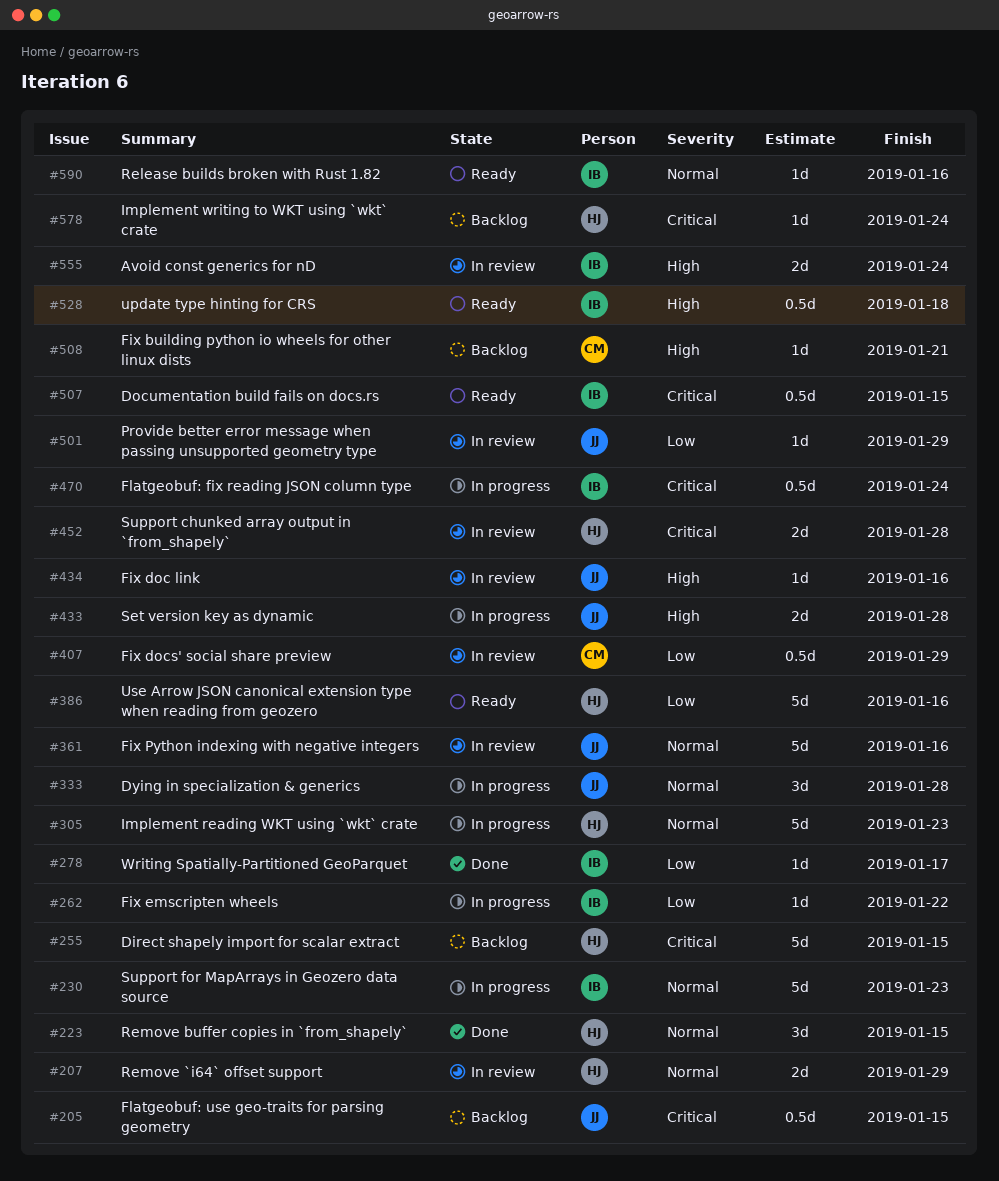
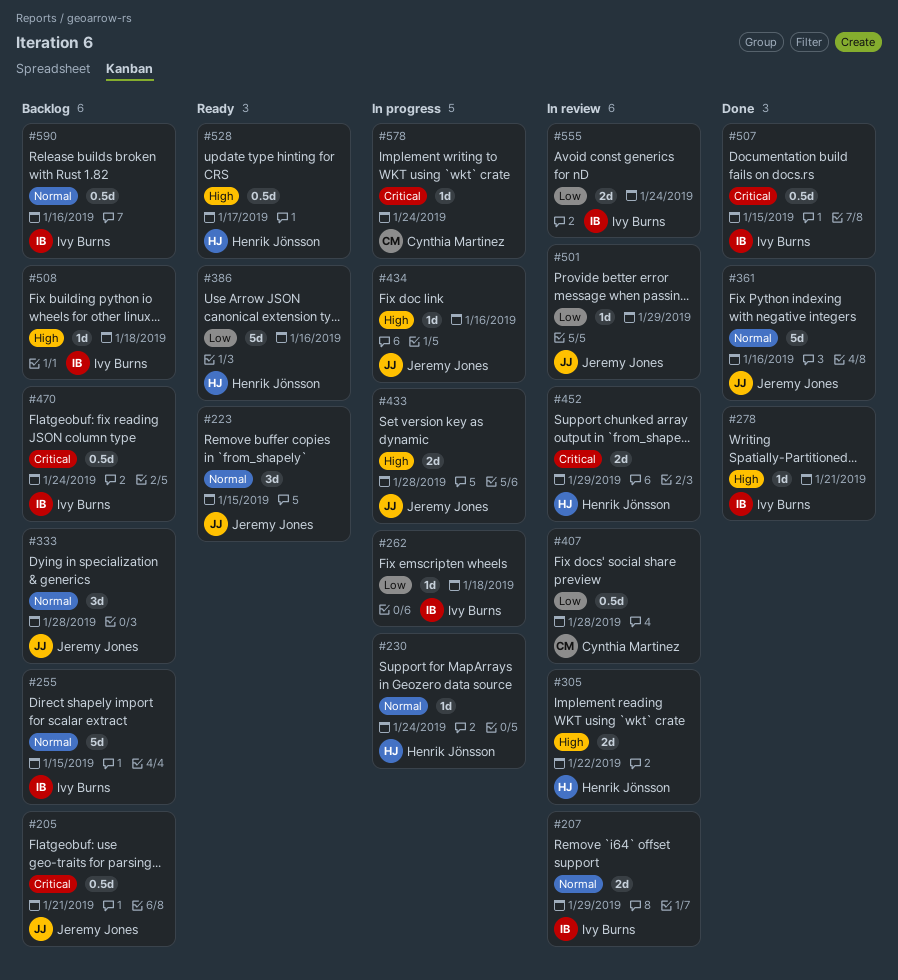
#205, due: Jan 15 -> Jan 21
#207, owner: Henrik Jönsson -> Ivy Burns
#223, status: Done -> Ready
#223, owner: Henrik Jönsson -> Jeremy Jones
#230, owner: Ivy Burns -> Henrik Jönsson
#230, estimate: 5d -> 1d
#230, due: Jan 23 -> Jan 24
#255, owner: Henrik Jönsson -> Ivy Burns
#255, priority: Critical -> Normal
#262, due: Jan 22 -> Jan 18
#278, priority: Low -> High
#278, due: Jan 17 -> Jan 21
#305, status: In progress -> In review
#305, priority: Normal -> High
#305, estimate: 5d -> 2d
#305, due: Jan 23 -> Jan 22
#333, status: In progress -> Backlog
#361, status: In review -> Done
#407, due: Jan 29 -> Jan 28
#434, status: In review -> In progress
#452, due: Jan 28 -> Jan 29
#470, status: In progress -> Backlog
#507, status: Ready -> Done
#508, owner: Cynthia Martinez -> Ivy Burns
#508, due: Jan 21 -> Jan 18
#528, owner: Ivy Burns -> Henrik Jönsson
#528, due: Jan 18 -> Jan 17
#555, priority: High -> Low
#578, status: Backlog -> In progress
#578, owner: Henrik Jönsson -> Cynthia Martinez
#590, status: Ready -> Backlog
#590, estimate: 1d -> 0.5d

